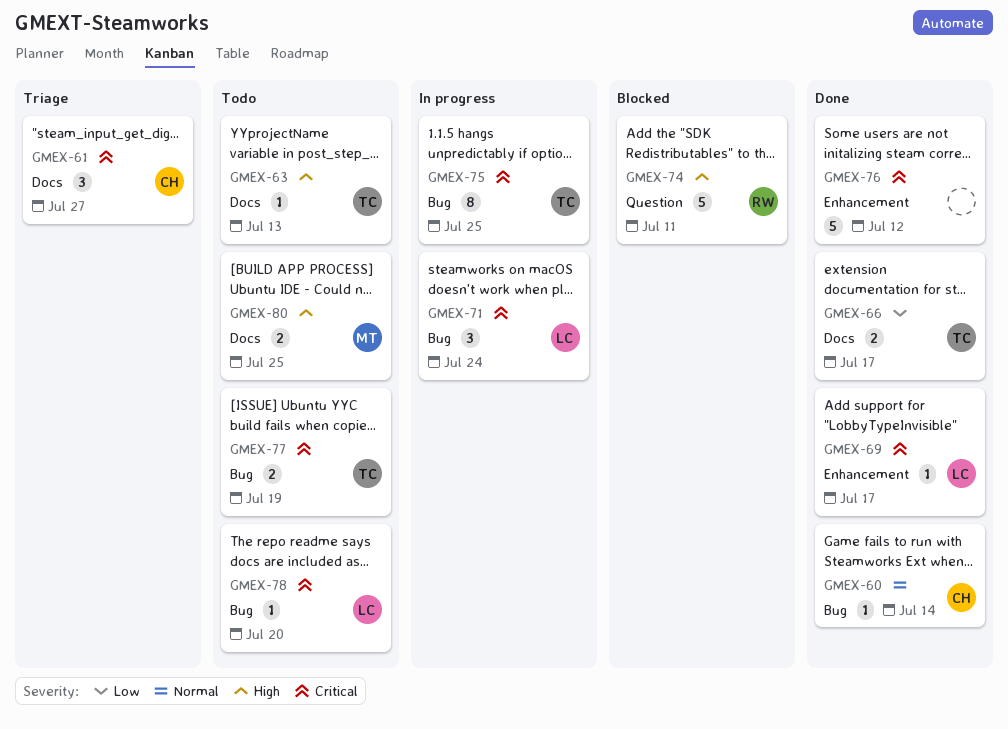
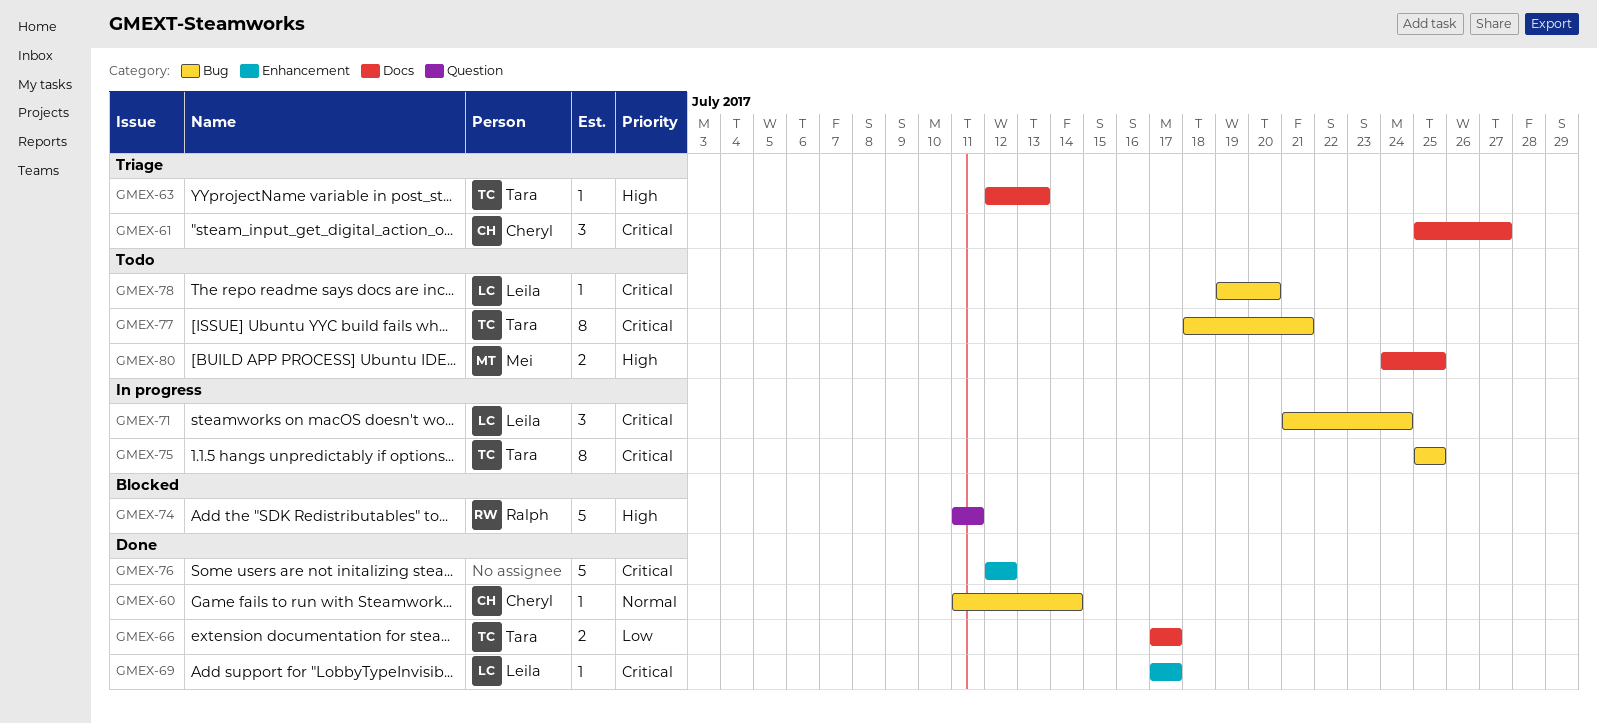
GMEX-63, status: Todo -> Triage
GMEX-77, estimate: 2 -> 8
GMEX-77, due: Jul 19 -> Jul 21

